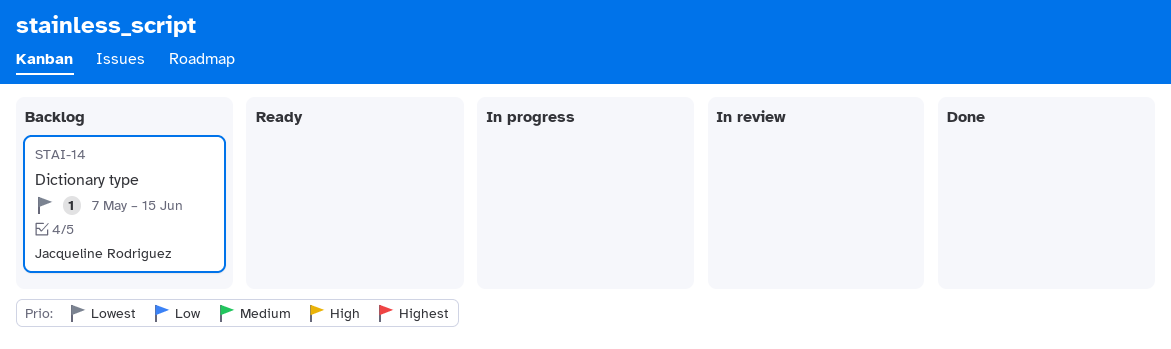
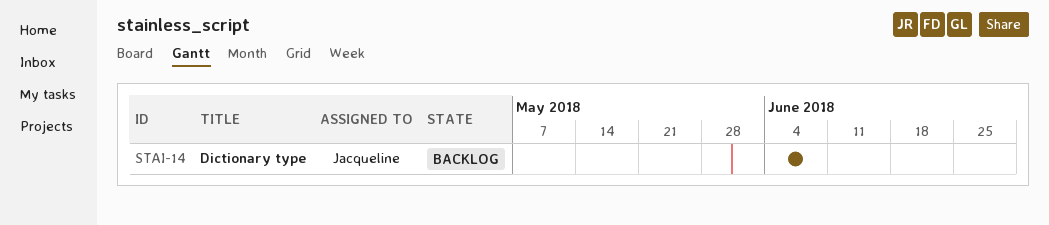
STAI-14, start: May 7 -> Jun 4
STAI-14, due: Jun 15 -> Jun 8

